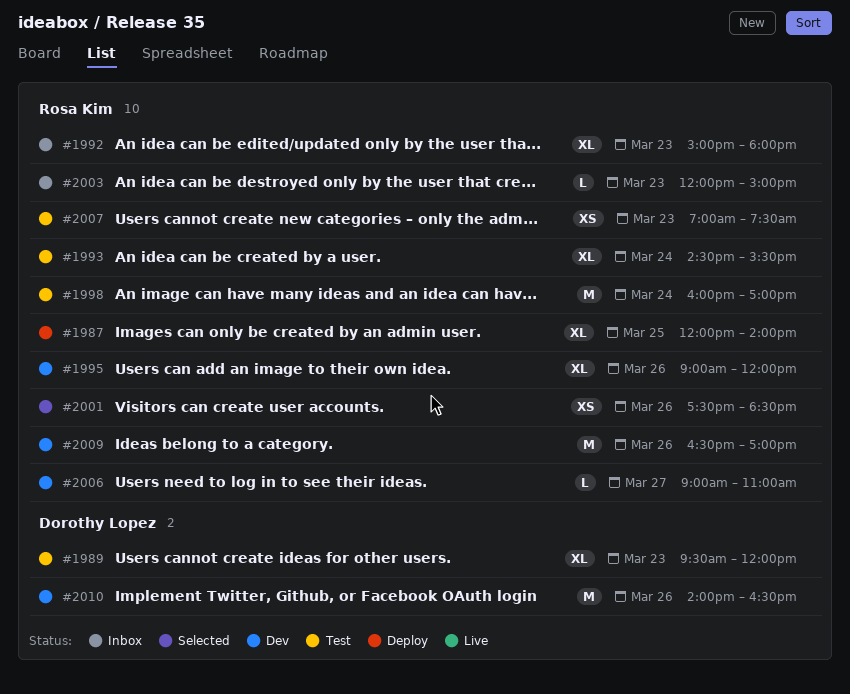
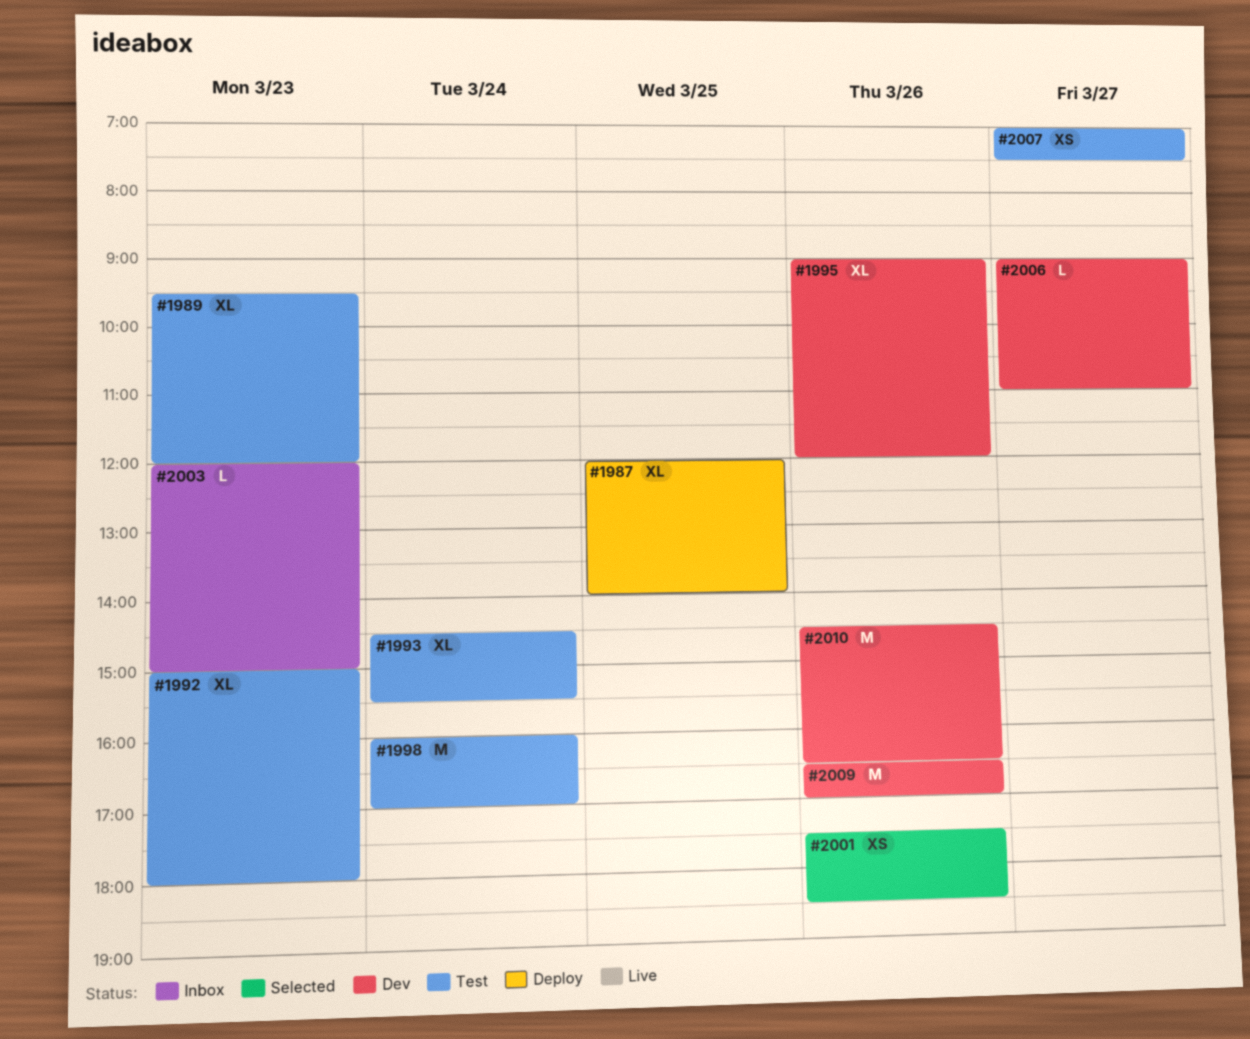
#1992, status: Inbox -> Test
#2007, day: Mar 23 -> Mar 27
#2010, begins: 14:00 -> 14:30

